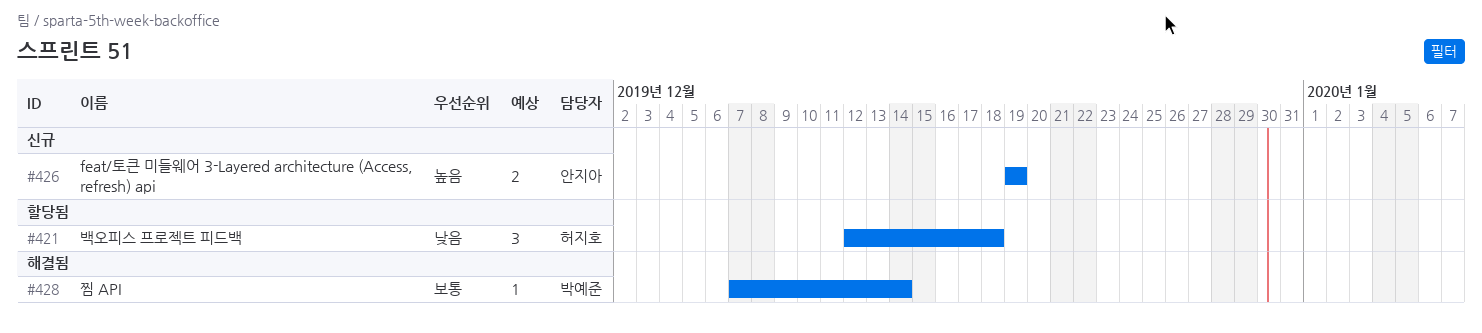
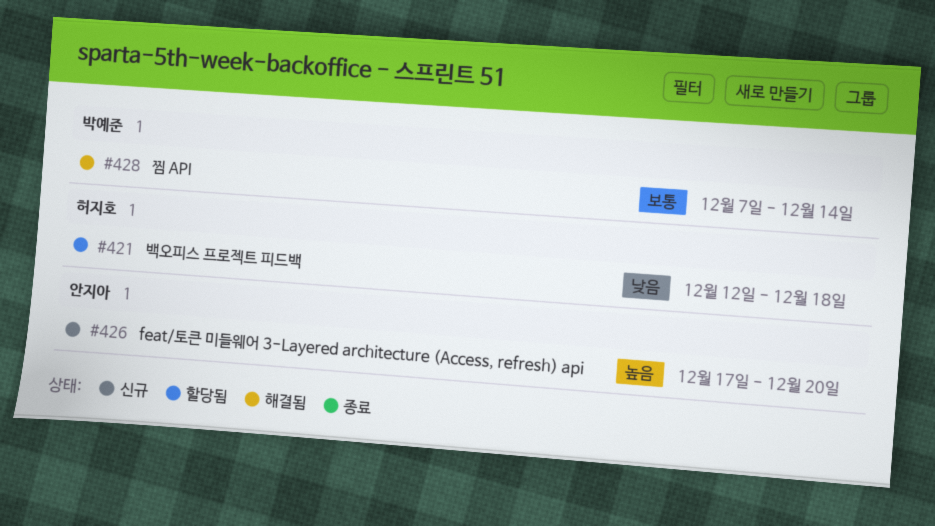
#426, start: Dec 19 -> Dec 17
#426, due: Dec 19 -> Dec 20

